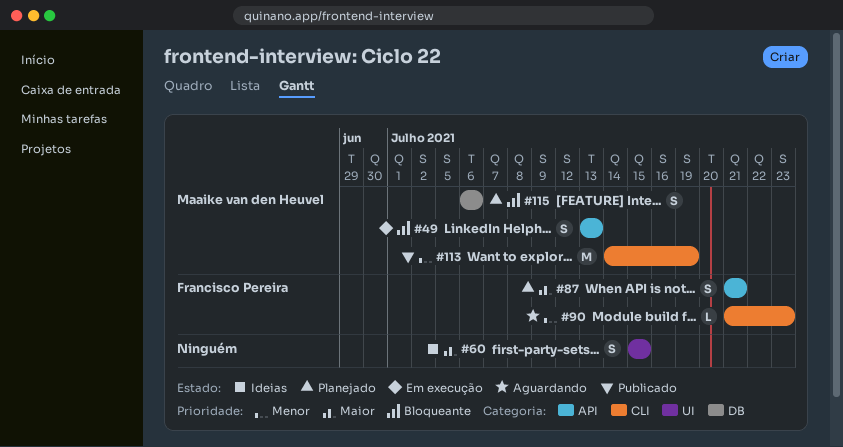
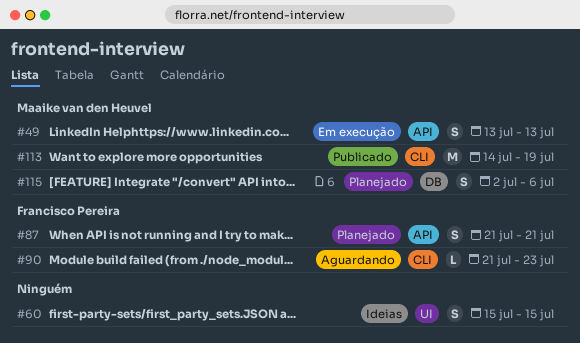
#115, start: Jul 6 -> Jul 2

